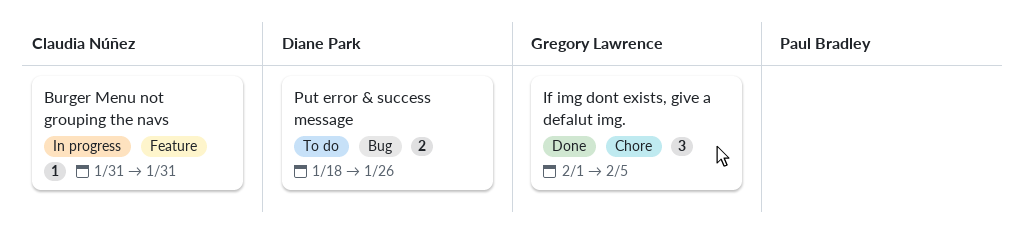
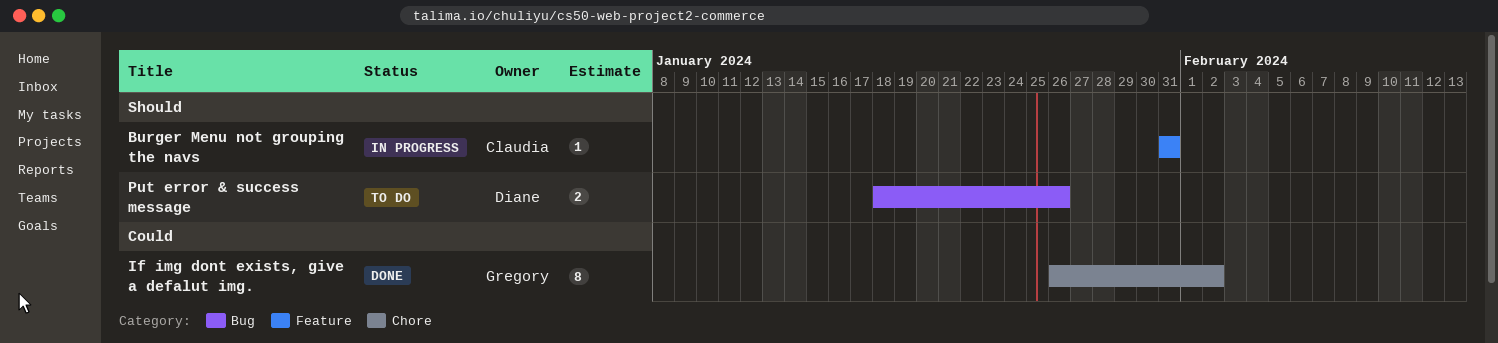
If img dont exists, give a defalut img., estimate: 3 -> 8
If img dont exists, give a defalut img., start: Feb 1 -> Jan 26
If img dont exists, give a defalut img., due: Feb 5 -> Feb 2

